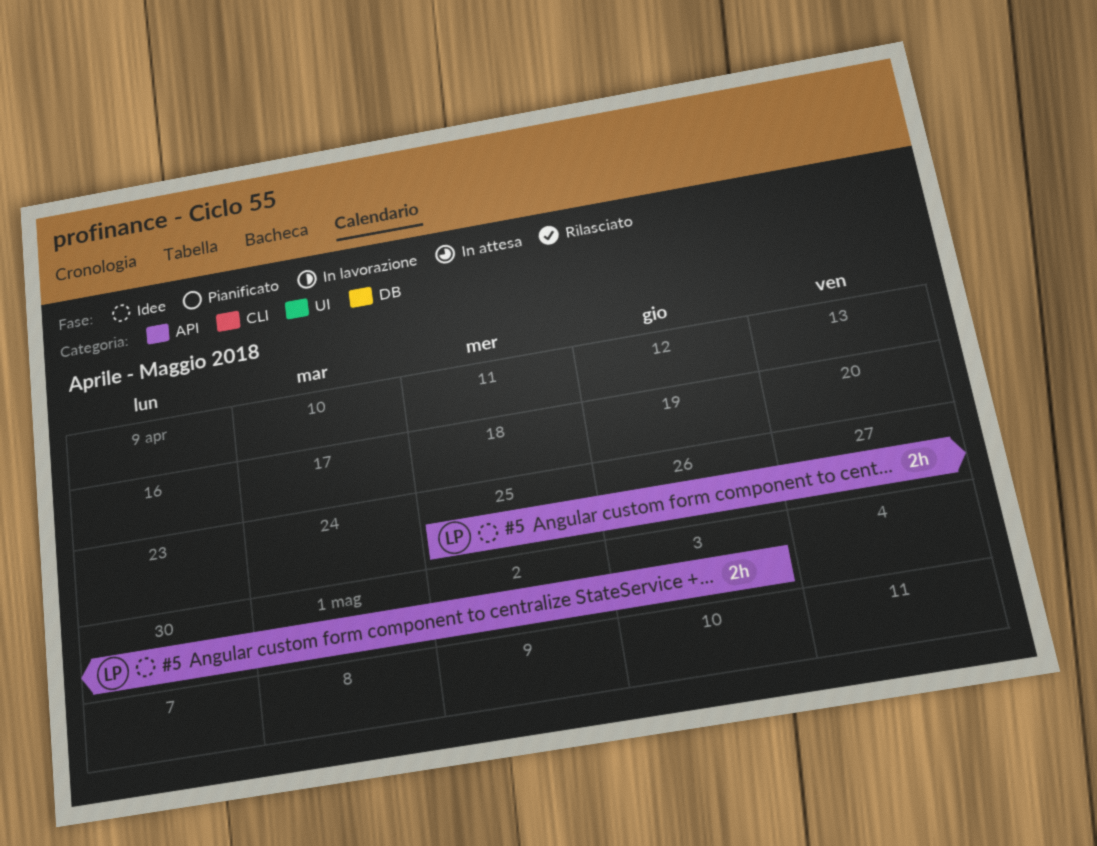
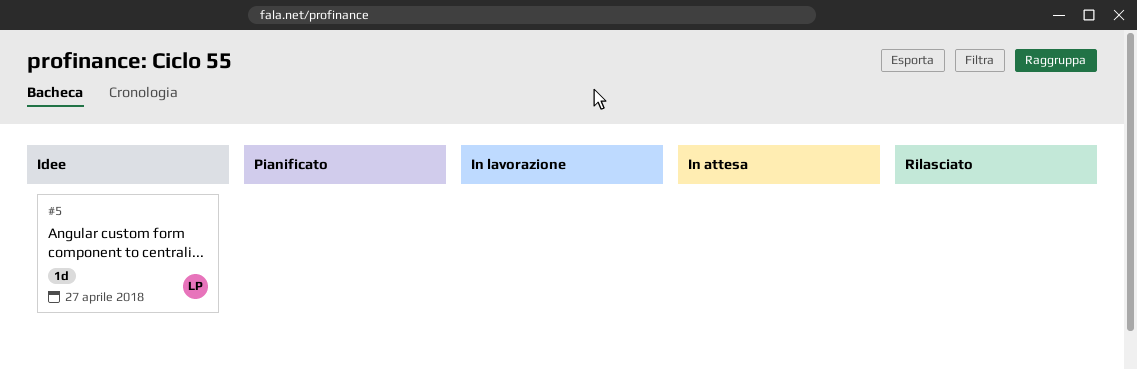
#5, estimate: 2h -> 1d
#5, due: May 3 -> Apr 27

